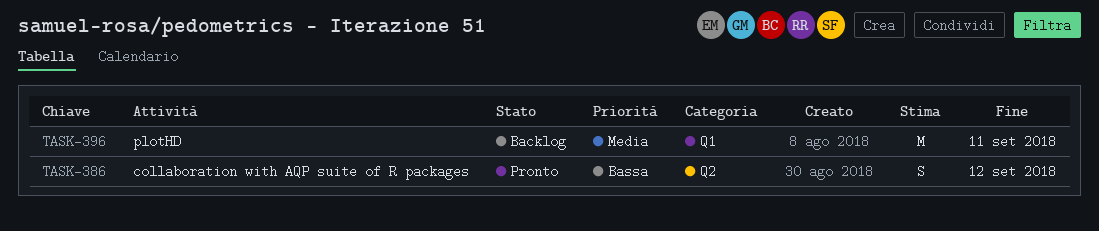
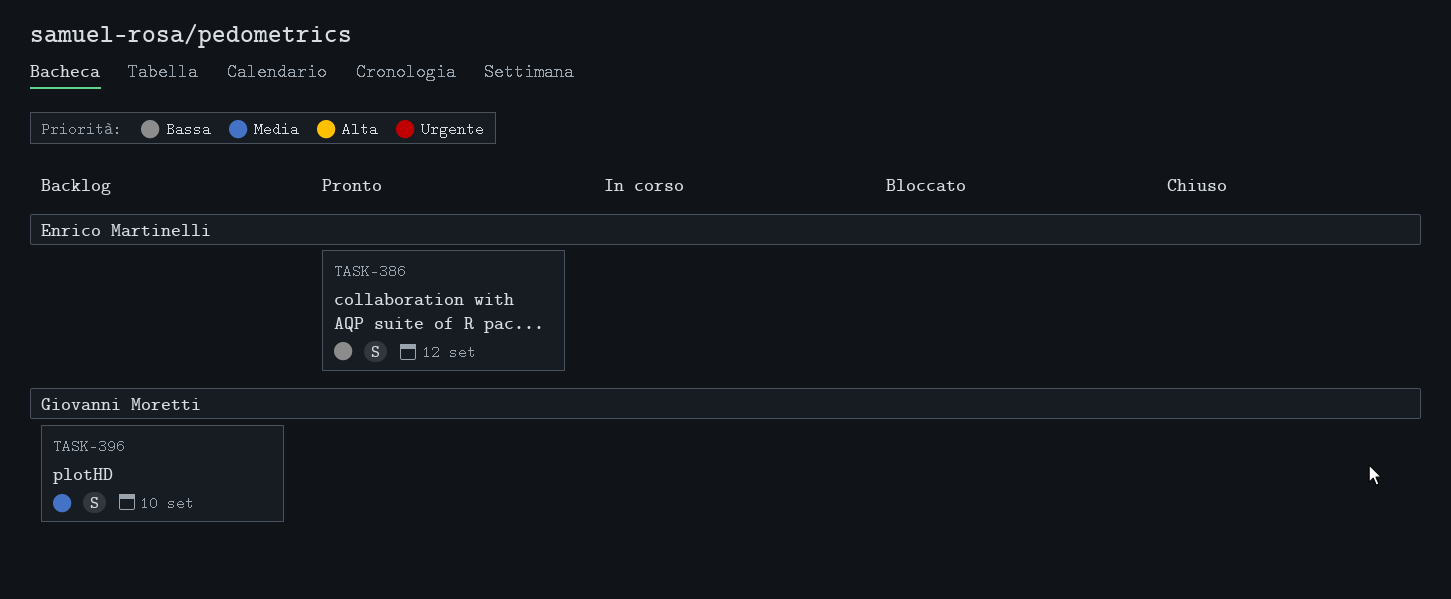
TASK-396, estimate: M -> S
TASK-396, due: Sep 11 -> Sep 10

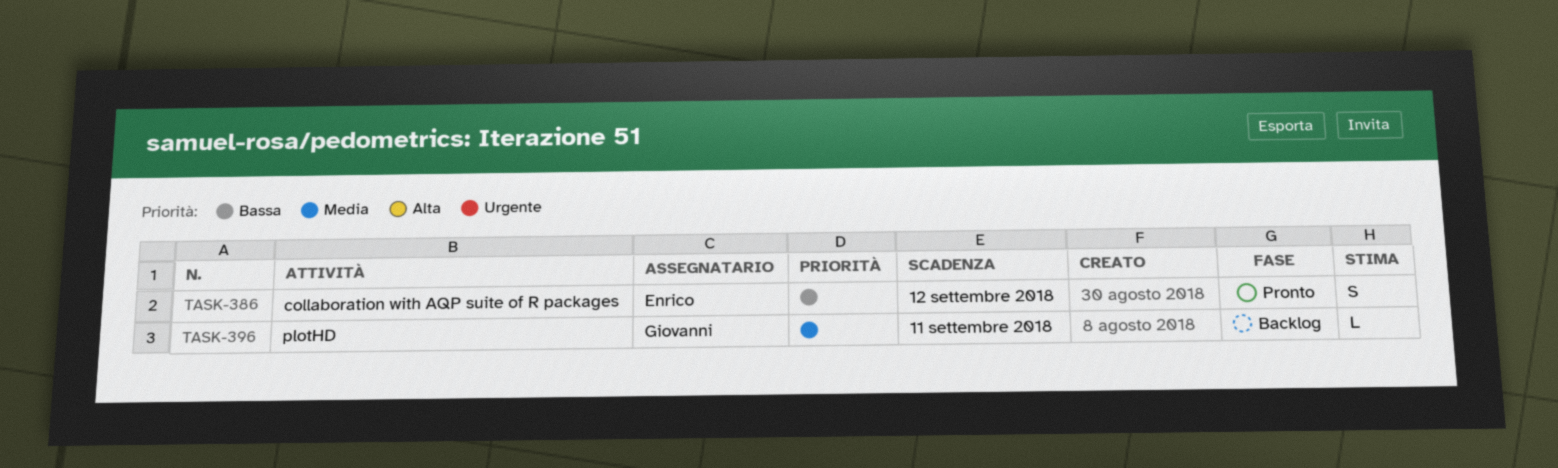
TASK-396, estimate: S -> L
TASK-396, due: Sep 10 -> Sep 11

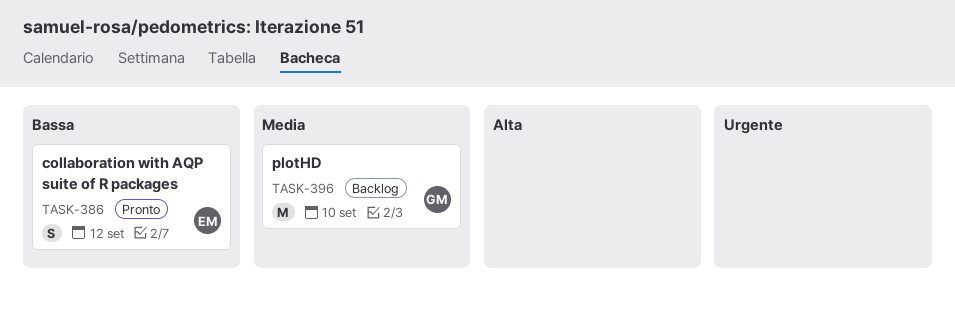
TASK-396, estimate: L -> M
TASK-396, due: Sep 11 -> Sep 10

